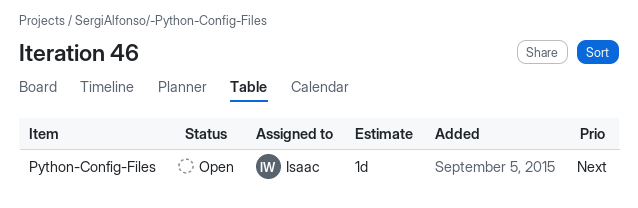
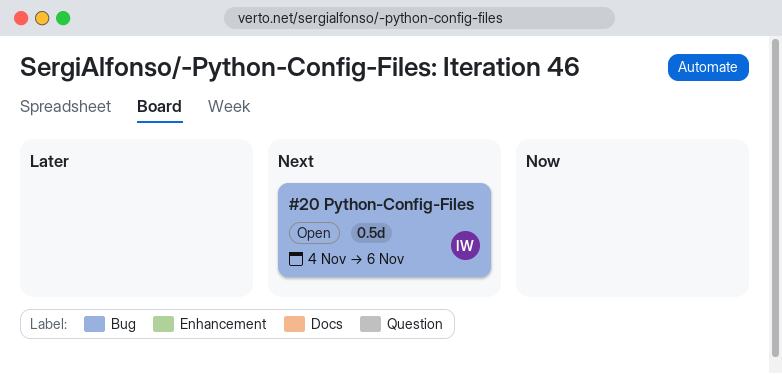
Python-Config-Files, estimate: 1d -> 0.5d

